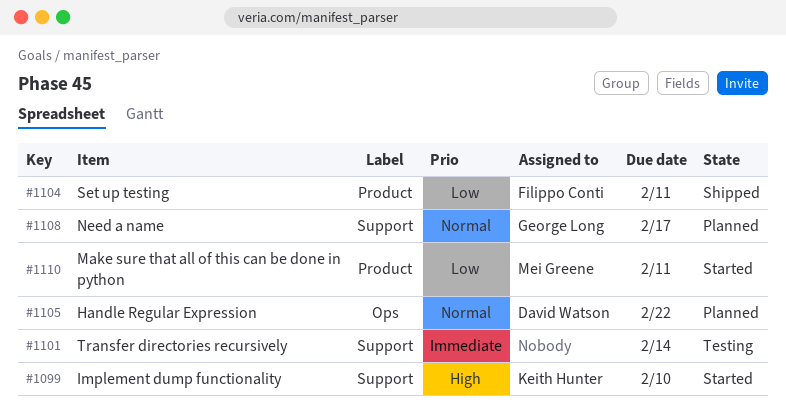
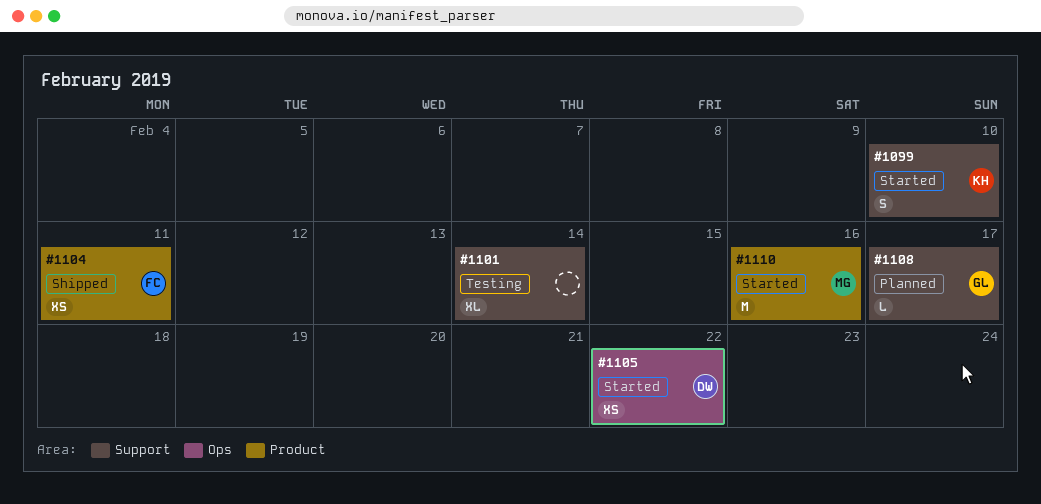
#1105, status: Planned -> Started
#1110, due: Feb 11 -> Feb 16

